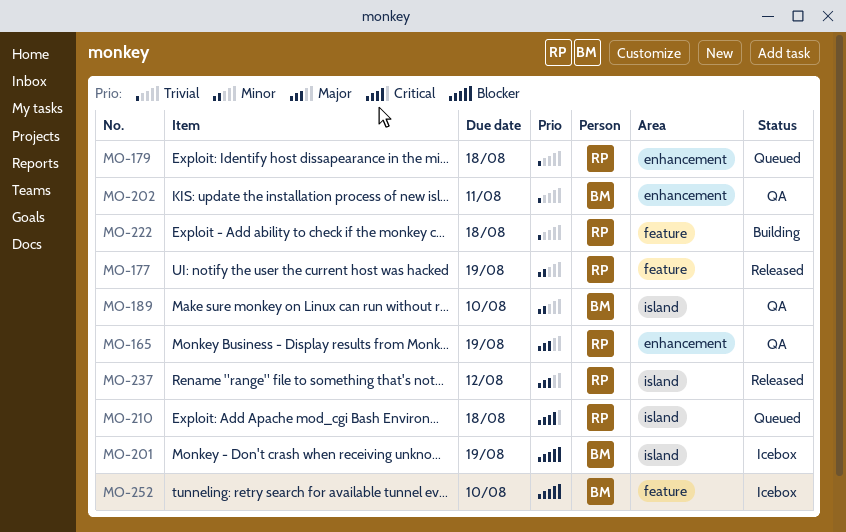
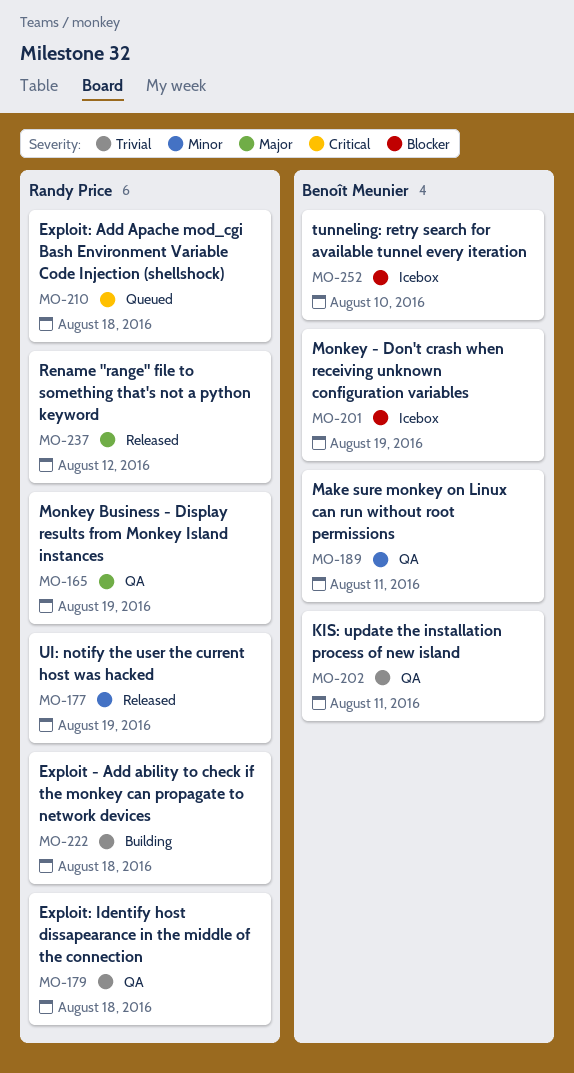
MO-179, status: Queued -> QA
MO-189, due: Aug 10 -> Aug 11

